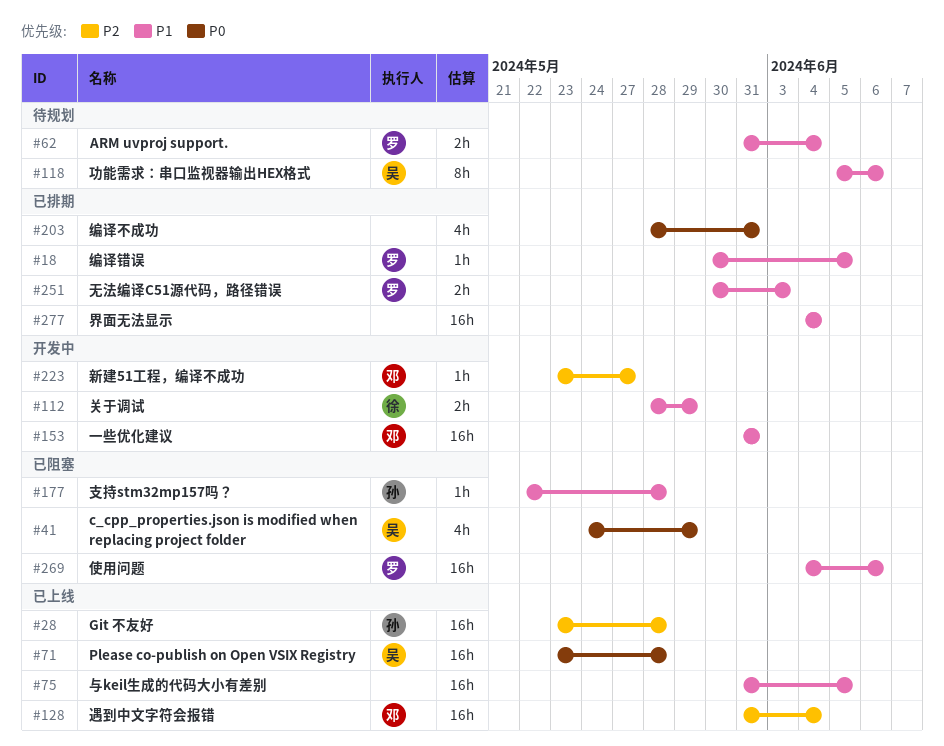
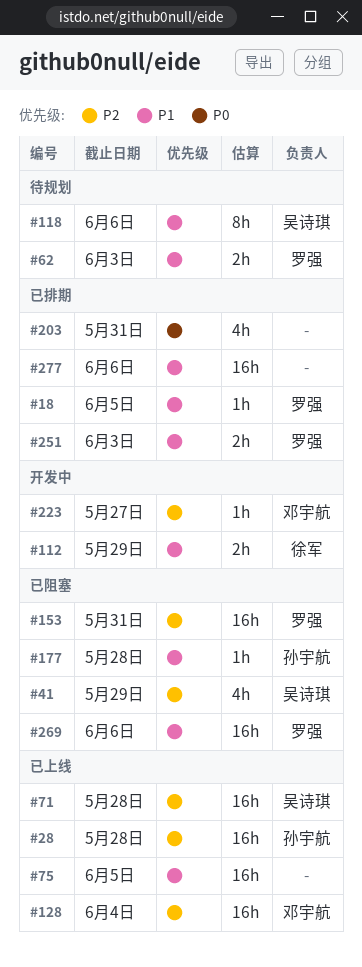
#41, priority: P0 -> P2
#62, due: Jun 4 -> Jun 3
#71, priority: P0 -> P2
#153, status: 开发中 -> 已阻塞
#153, owner: 邓宇航 -> 罗强
#153, priority: P1 -> P2
#277, due: Jun 4 -> Jun 6

